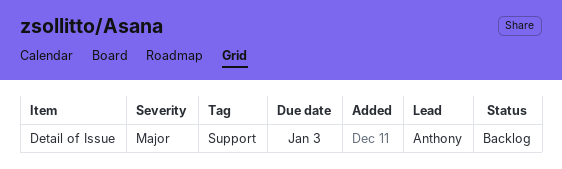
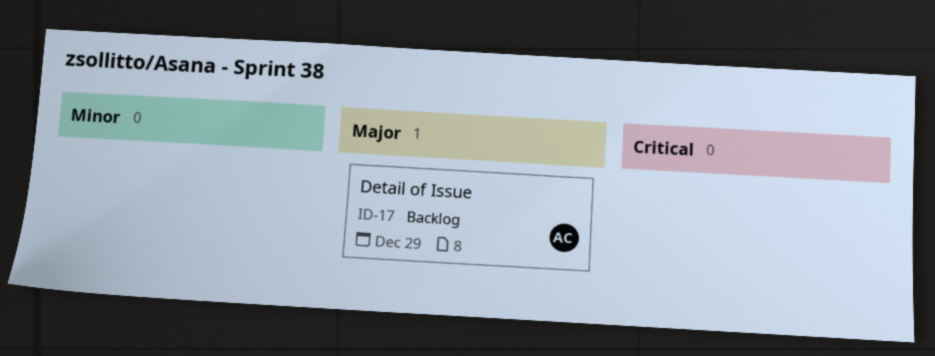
Detail of Issue, due: Jan 3 -> Dec 29

